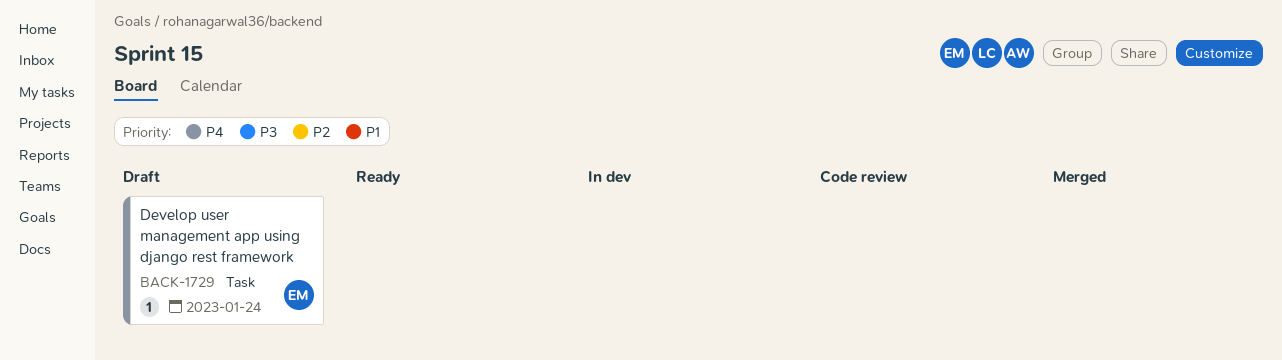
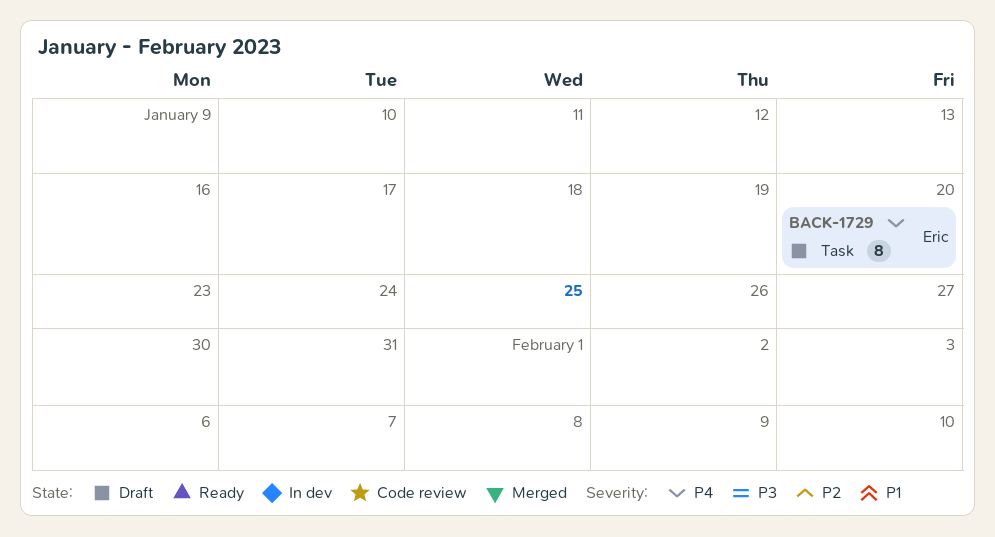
BACK-1729, estimate: 1 -> 8
BACK-1729, due: Jan 24 -> Jan 20

